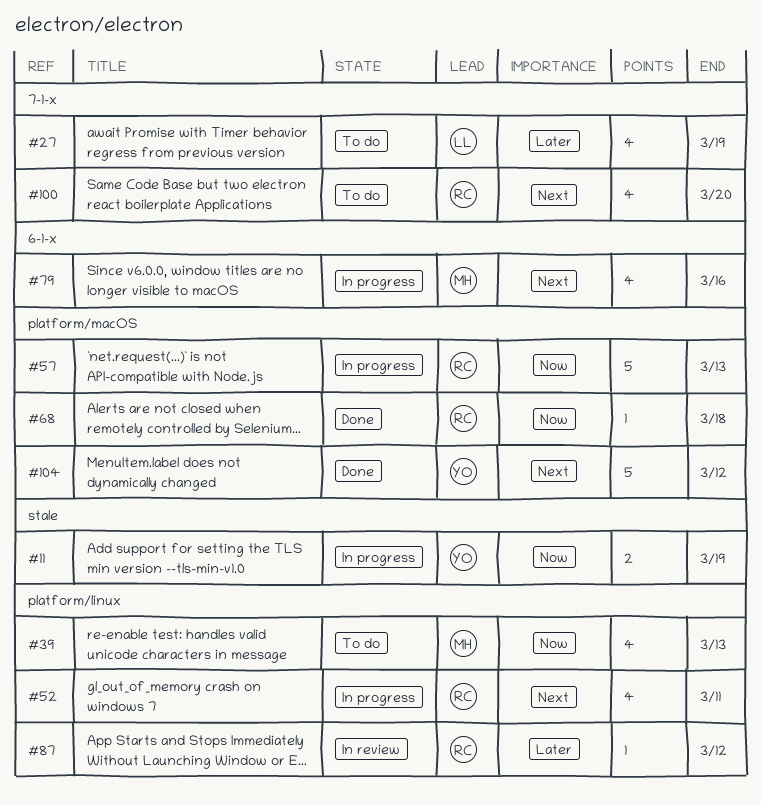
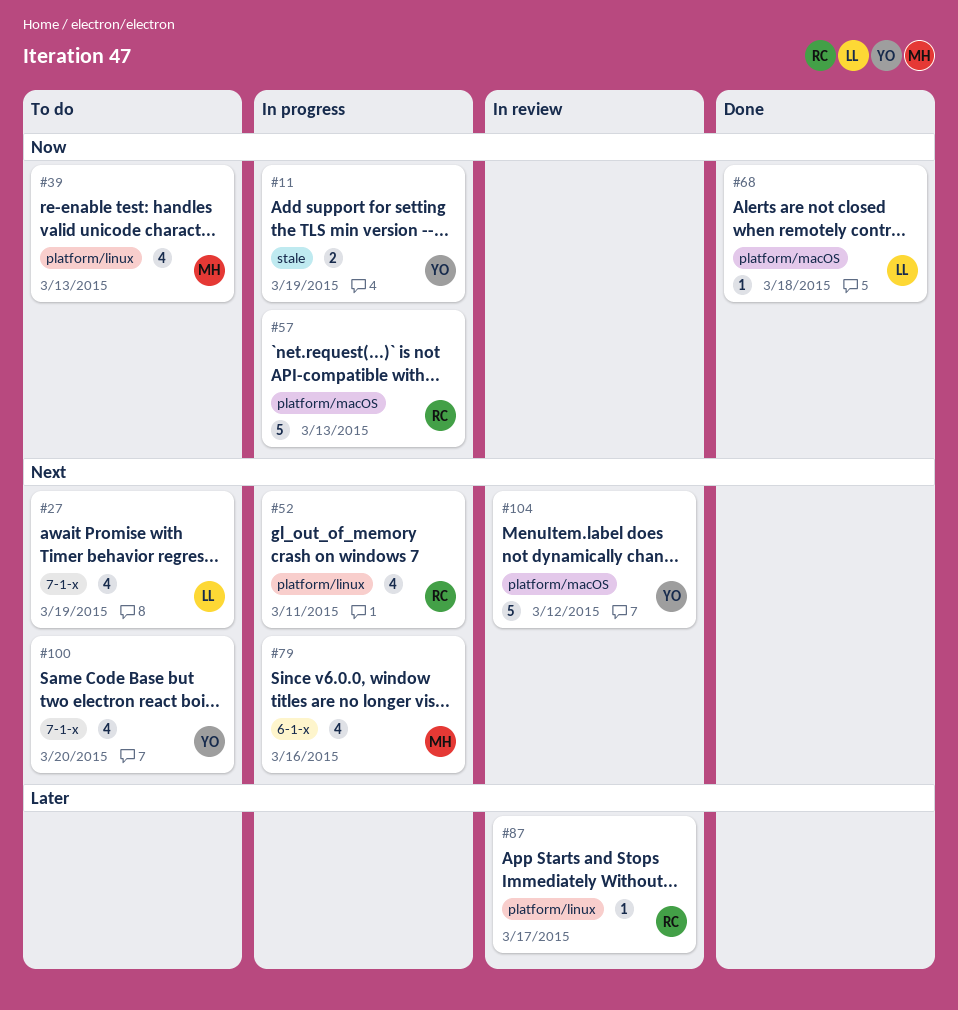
#27, priority: Later -> Next
#68, owner: RC -> LL
#87, due: Mar 12 -> Mar 17
#100, owner: RC -> YO
#104, status: Done -> In review

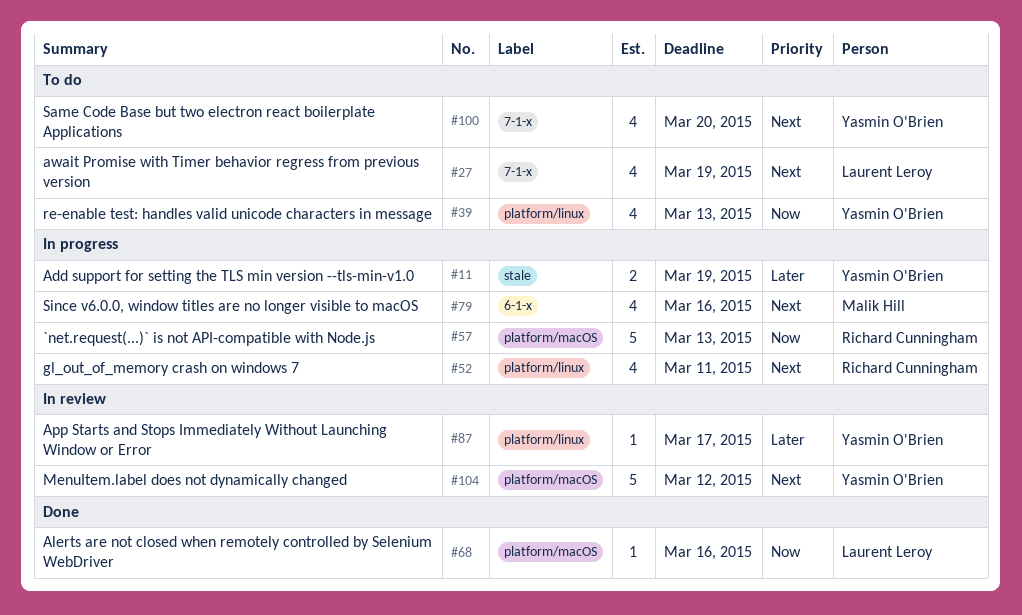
#11, priority: Now -> Later
#39, owner: Malik Hill -> Yasmin O'Brien
#68, due: Mar 18 -> Mar 16
#87, owner: Richard Cunningham -> Yasmin O'Brien

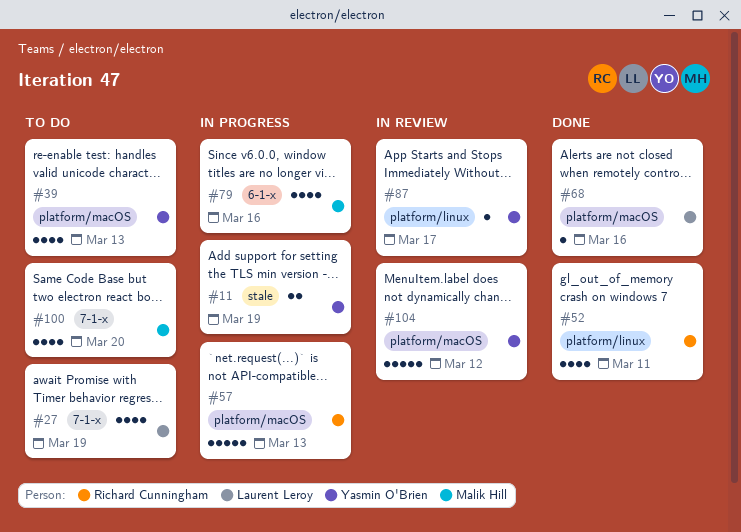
#39, label: platform/linux -> platform/macOS
#52, status: In progress -> Done
#100, owner: Yasmin O'Brien -> Malik Hill

